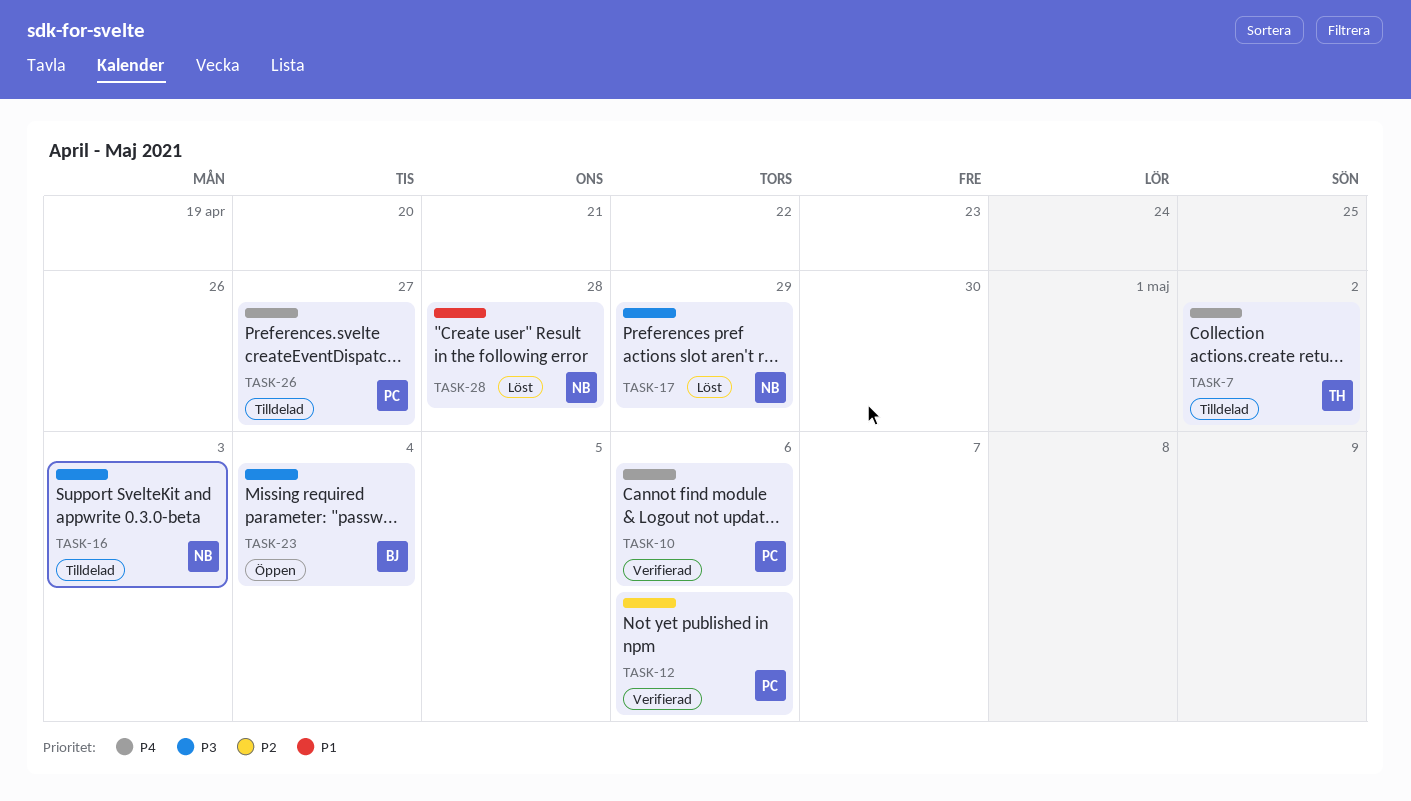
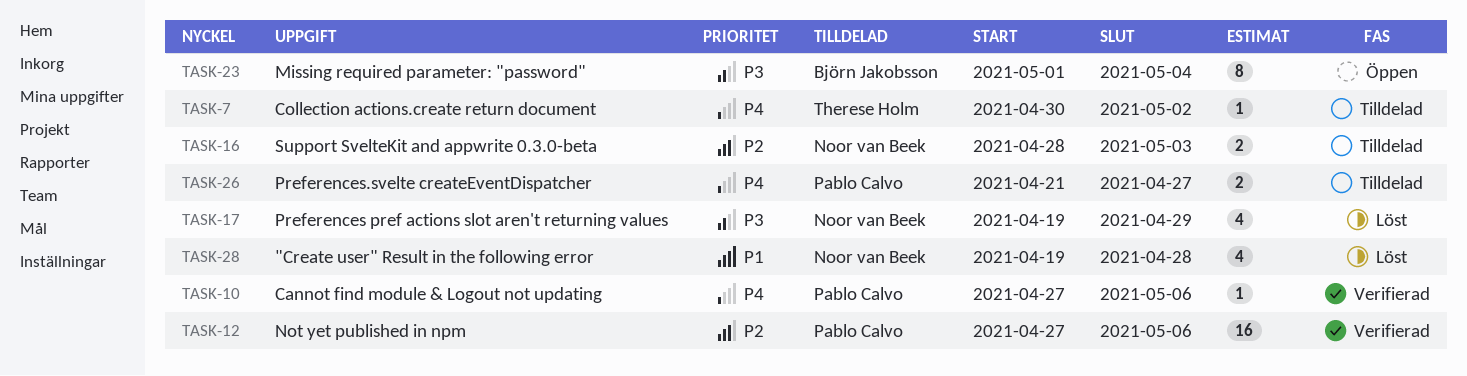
TASK-16, priority: P3 -> P2

